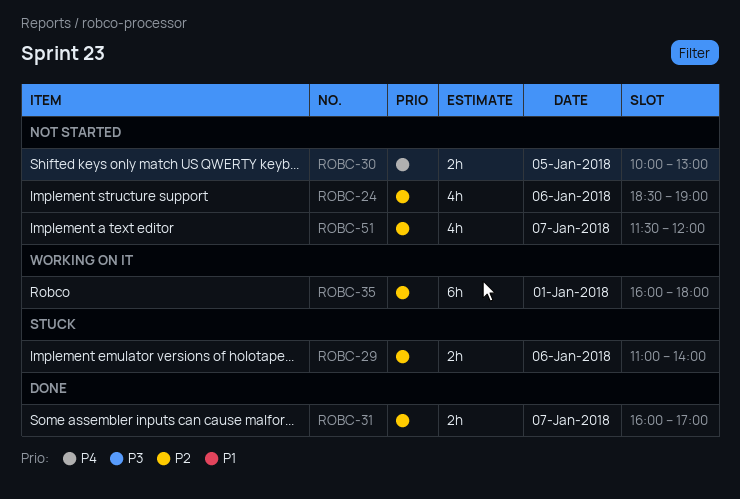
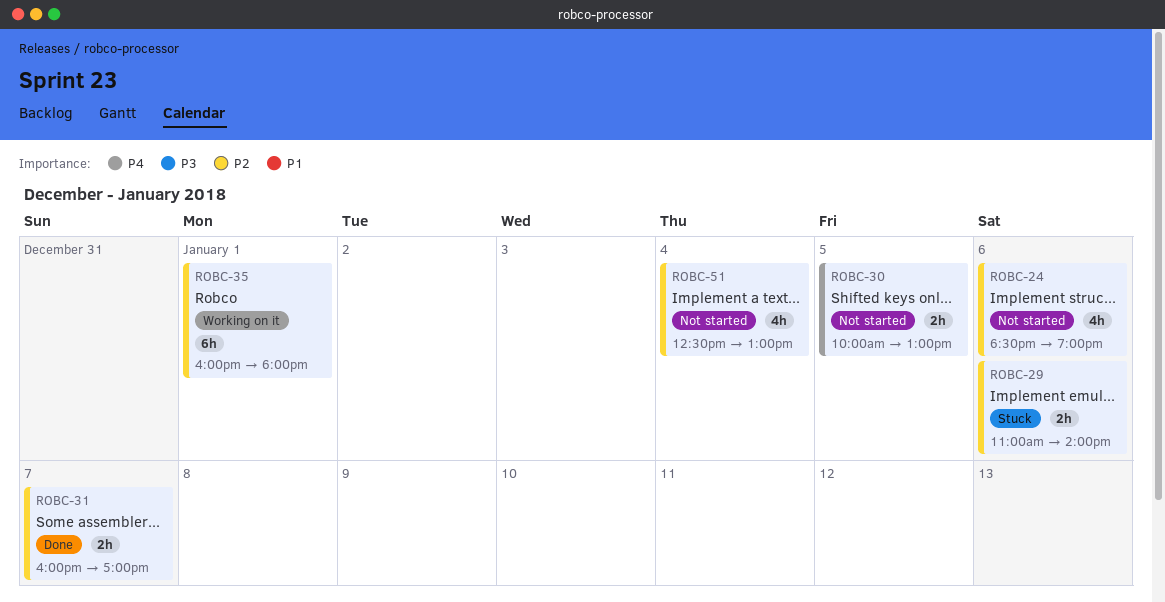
ROBC-51, day: Jan 7 -> Jan 4
ROBC-51, begins: 11:30 -> 12:30
ROBC-51, ends: 12:00 -> 13:00

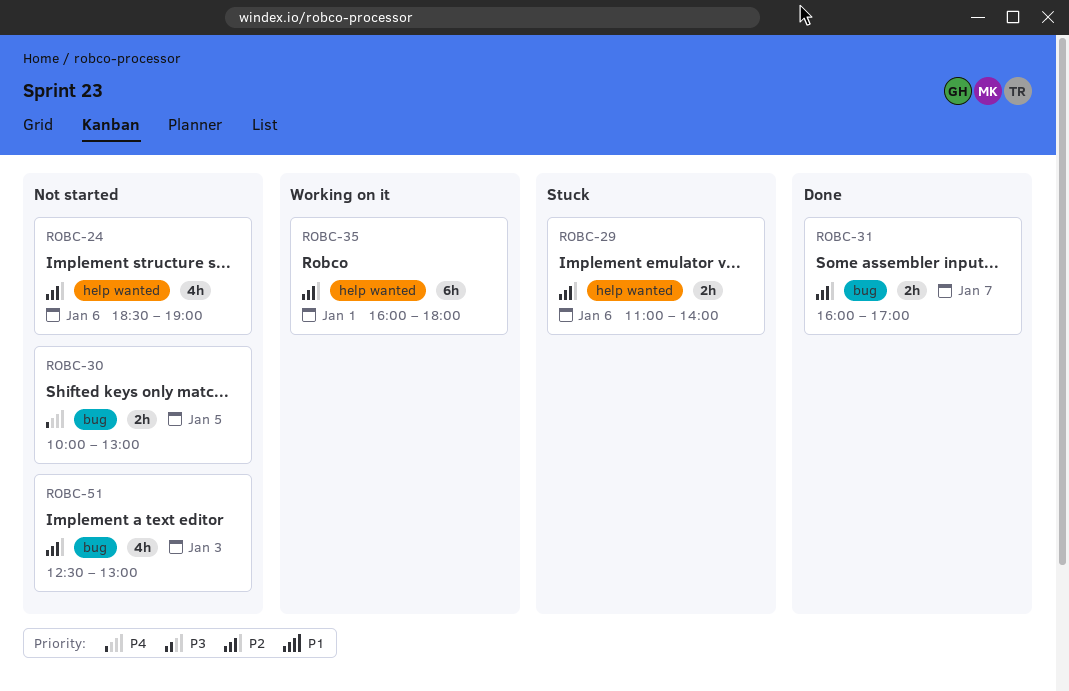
ROBC-51, day: Jan 4 -> Jan 3

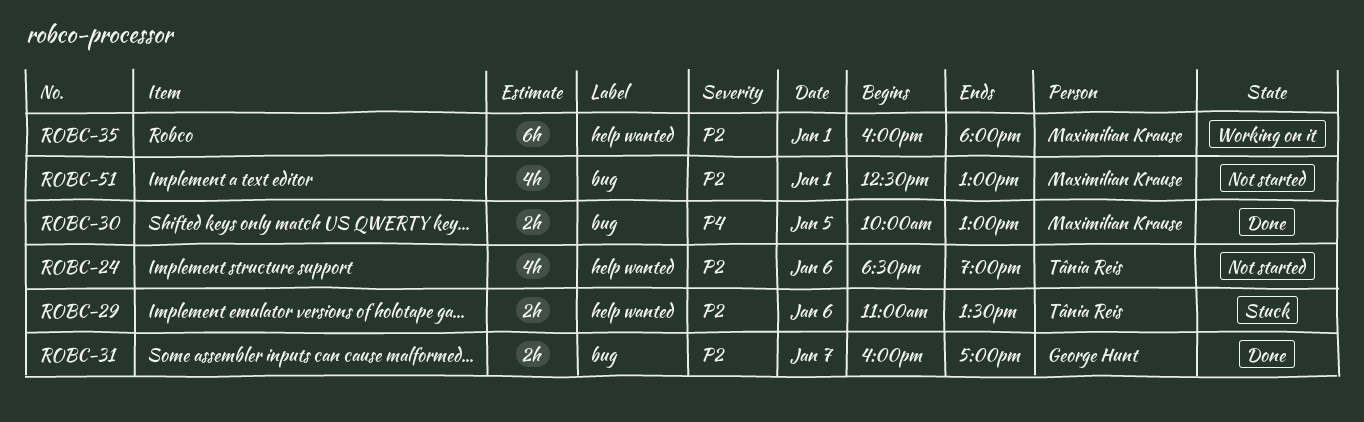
ROBC-29, ends: 14:00 -> 13:30
ROBC-30, status: Not started -> Done
ROBC-51, day: Jan 3 -> Jan 1

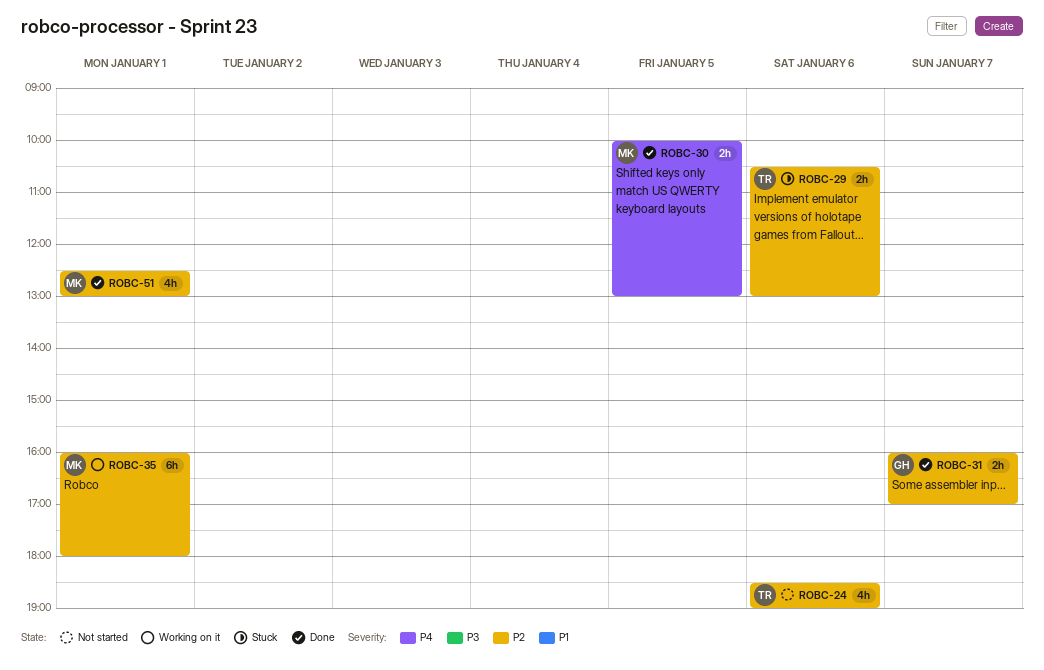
ROBC-29, begins: 11:00 -> 10:30
ROBC-29, ends: 13:30 -> 13:00
ROBC-51, status: Not started -> Done

